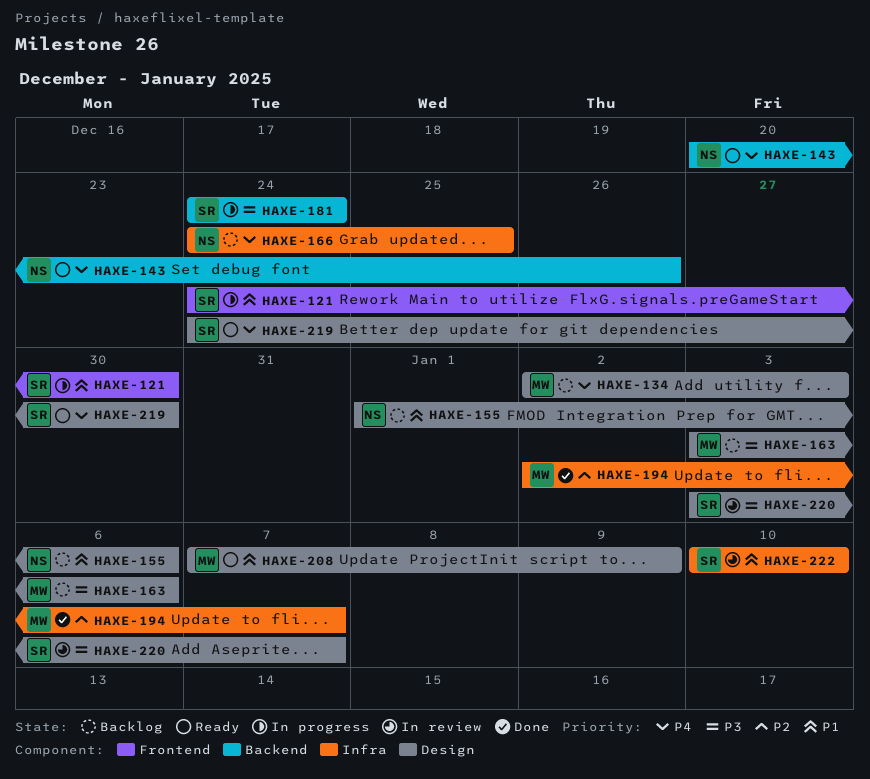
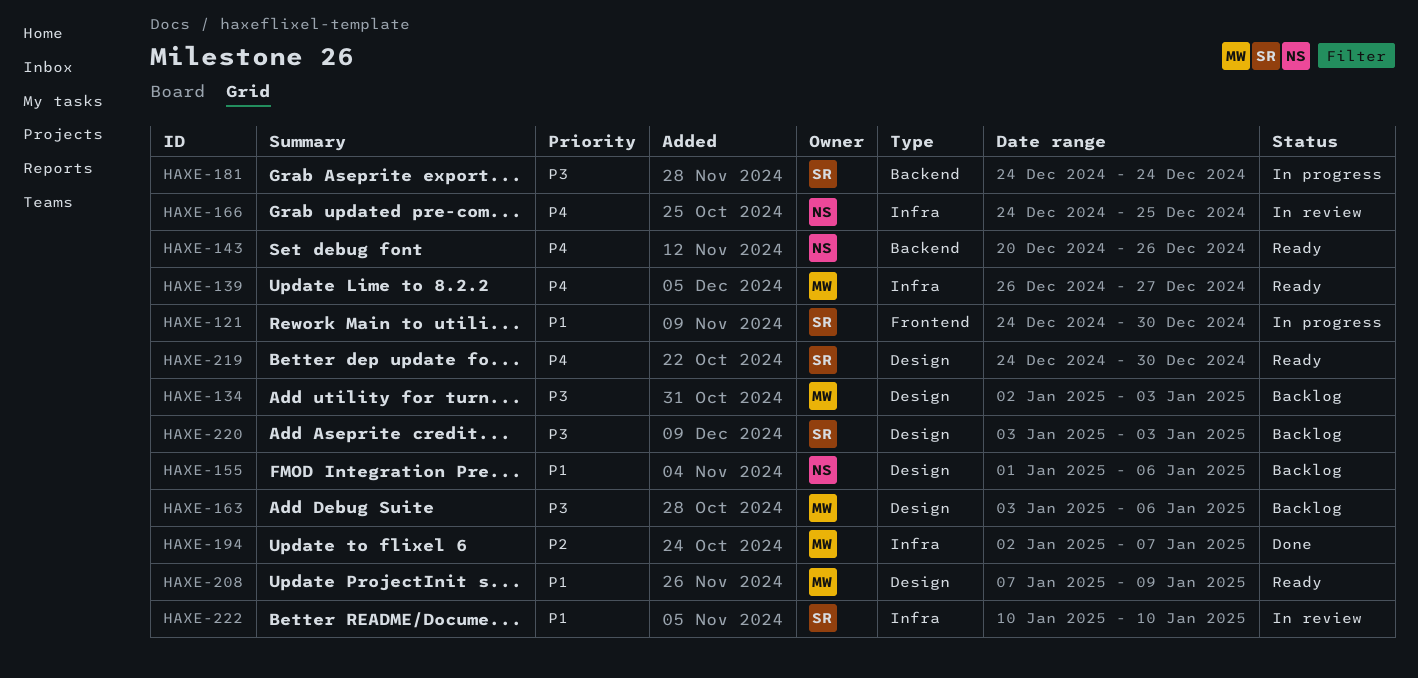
HAXE-134, priority: P4 -> P3
HAXE-139: none -> present
HAXE-166, status: Backlog -> In review
HAXE-220, status: In review -> Backlog
HAXE-220, due: Jan 7 -> Jan 3

